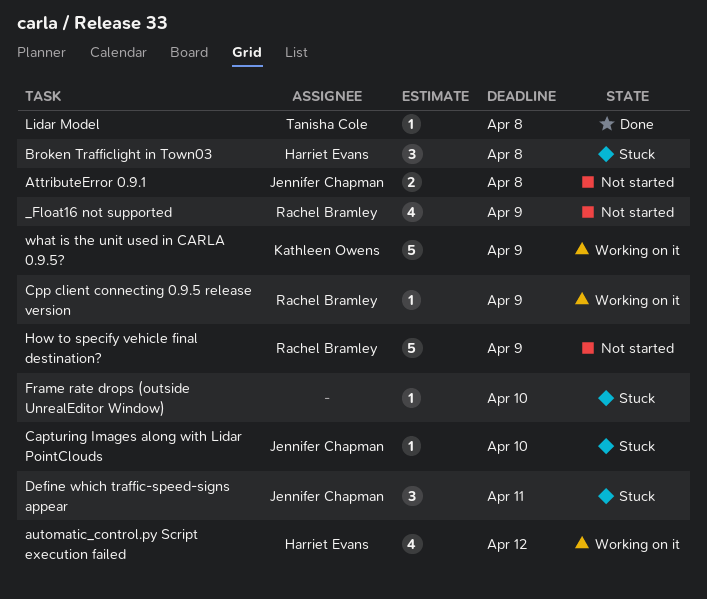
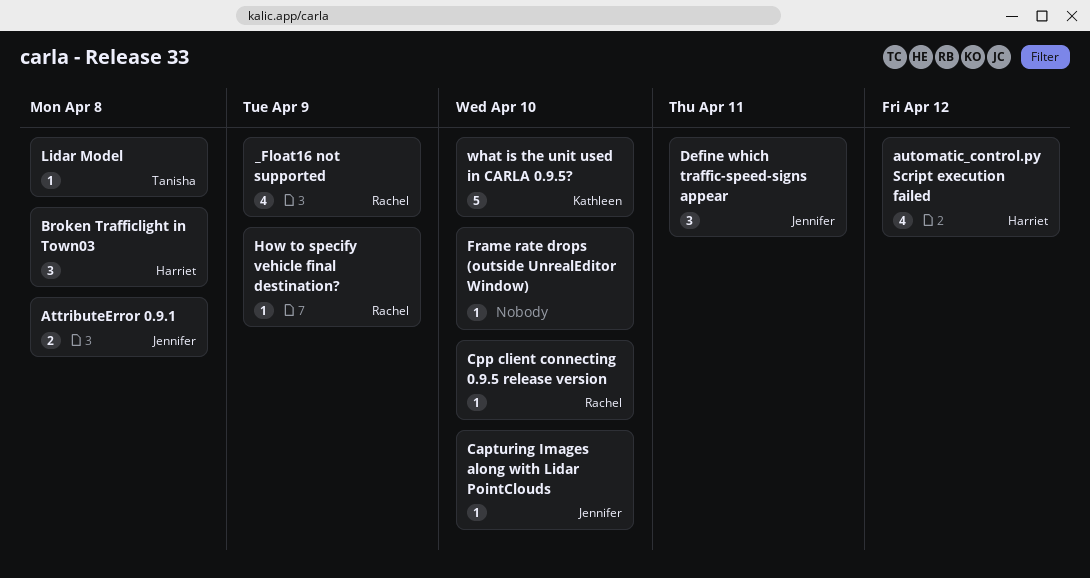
Cpp client connecting 0.9.5 release version, due: Apr 9 -> Apr 10
How to specify vehicle final destination?, estimate: 5 -> 1
what is the unit used in CARLA 0.9.5?, due: Apr 9 -> Apr 10

